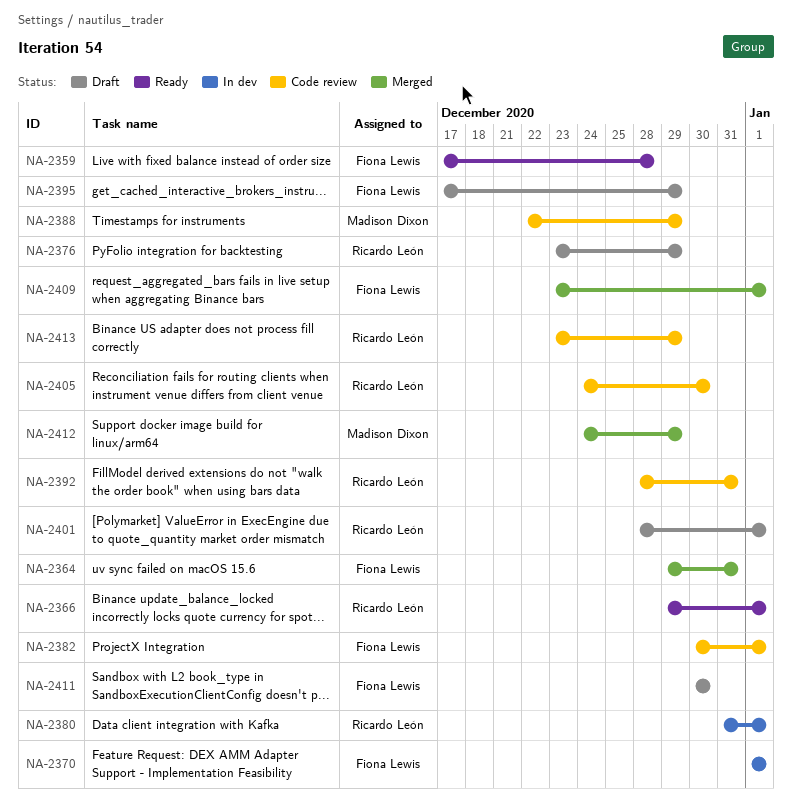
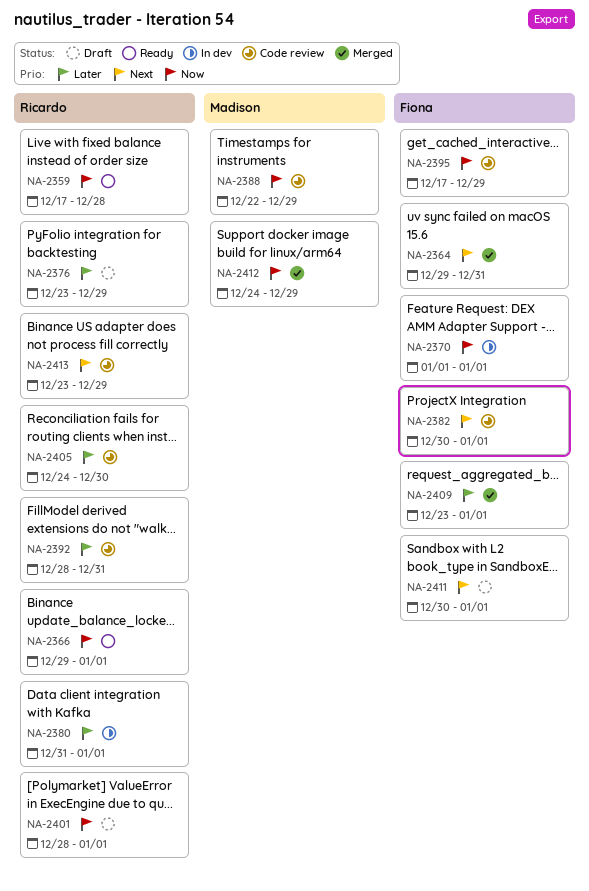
NA-2359, owner: Fiona Lewis -> Ricardo León
NA-2395, status: Draft -> Code review
NA-2411, due: Dec 30 -> Jan 1

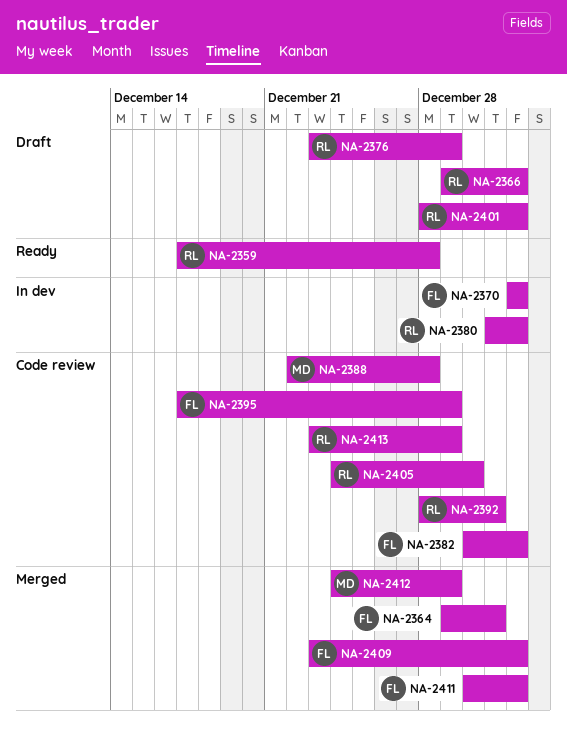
NA-2366, status: Ready -> Draft
NA-2388, due: Dec 29 -> Dec 28
NA-2411, status: Draft -> Merged

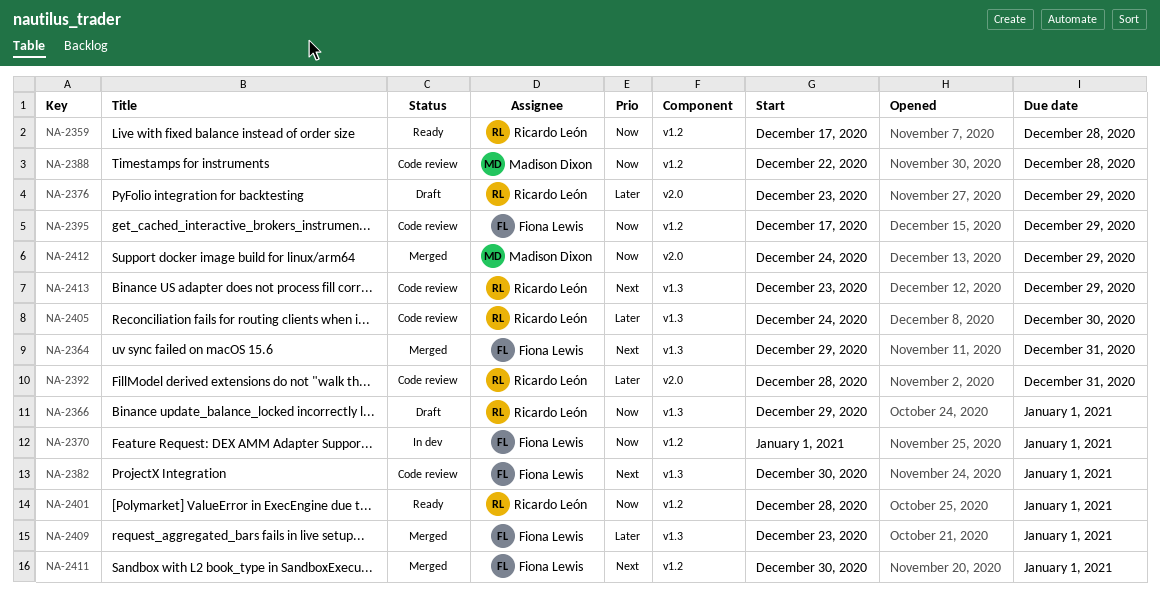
NA-2380: present -> none
NA-2401, status: Draft -> Ready

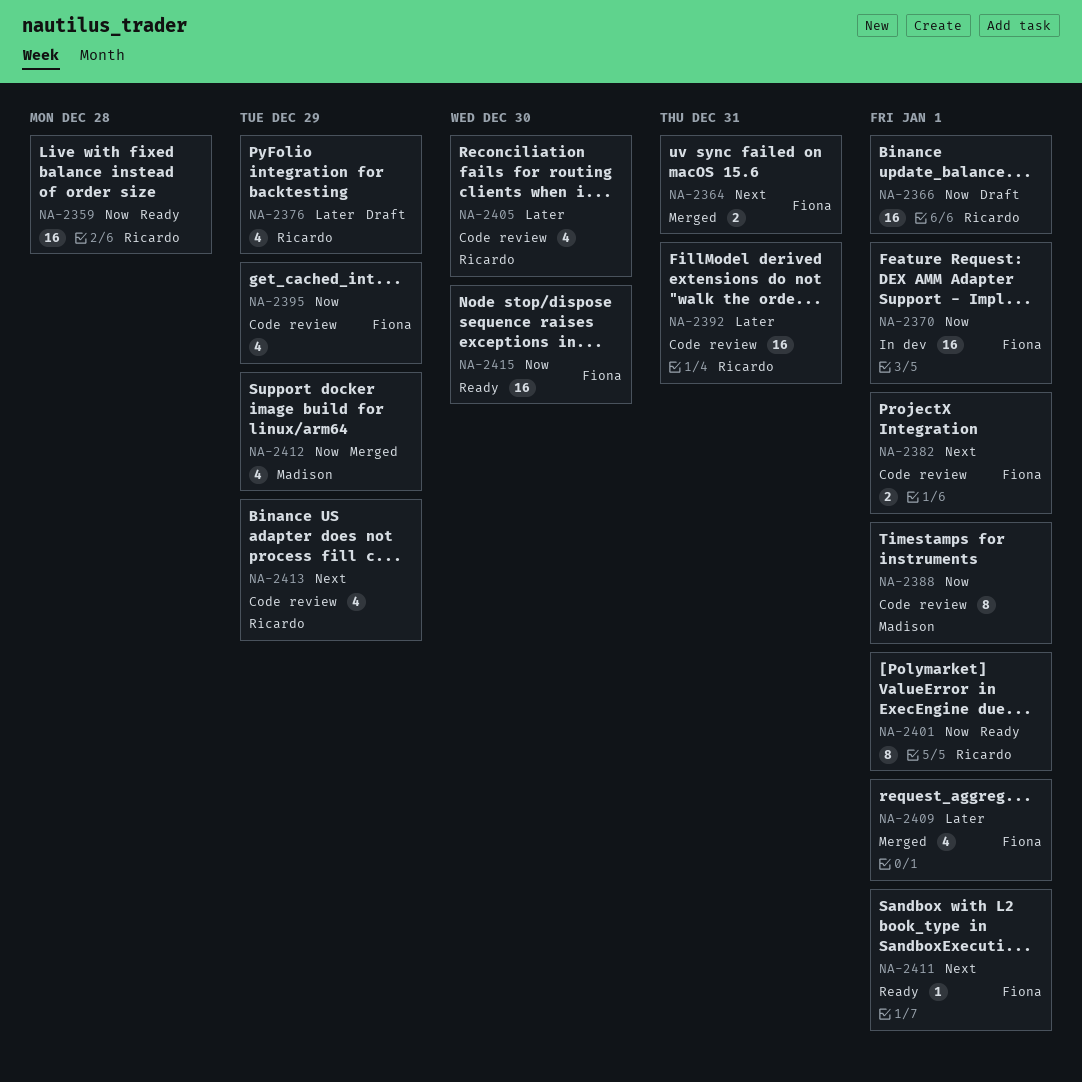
NA-2388, due: Dec 28 -> Jan 1
NA-2411, status: Merged -> Ready
NA-2415: none -> present

